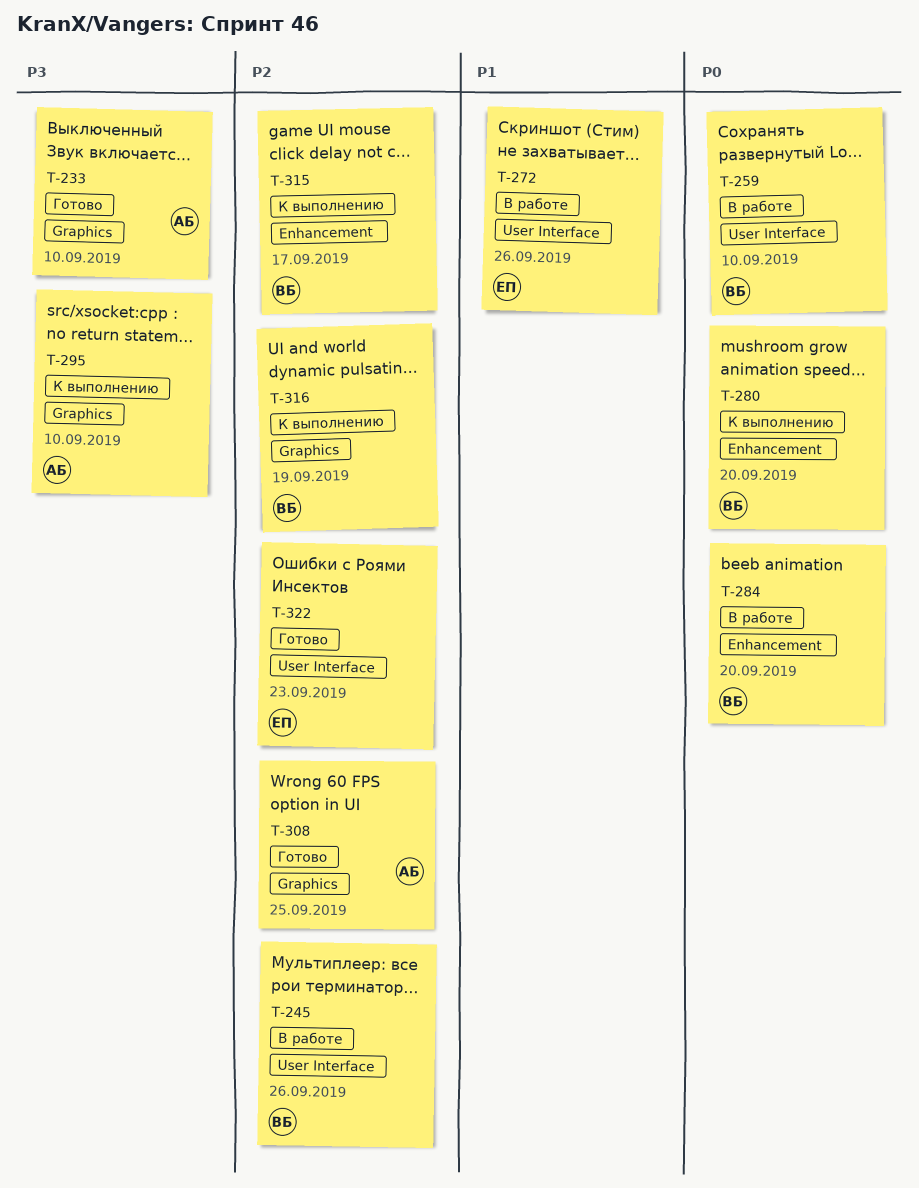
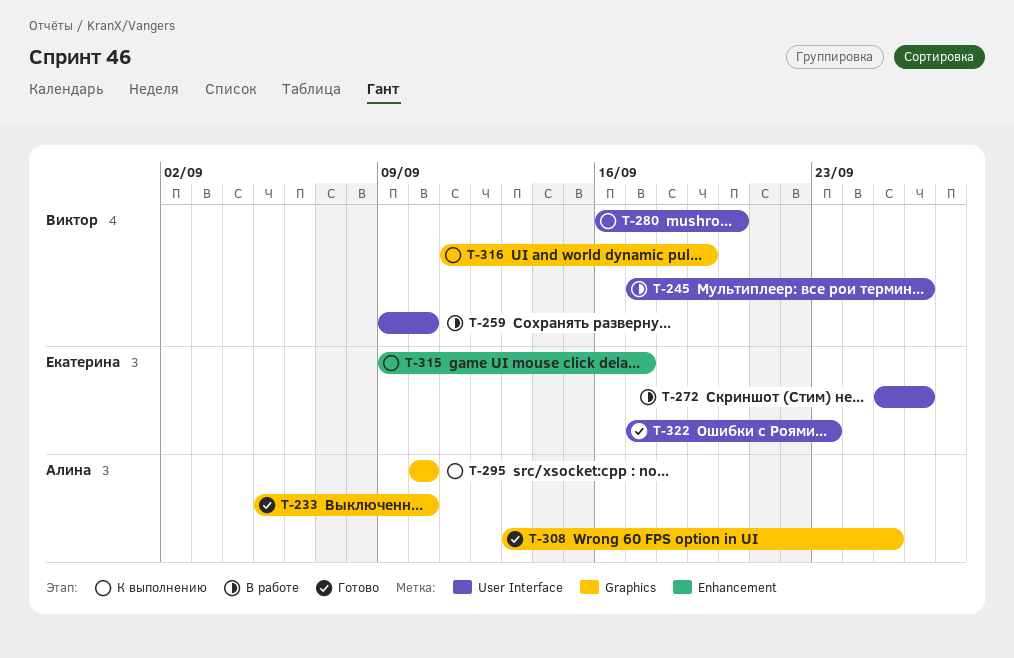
T-280, label: Enhancement -> User Interface
T-284: present -> none
T-315, owner: Виктор -> Екатерина

